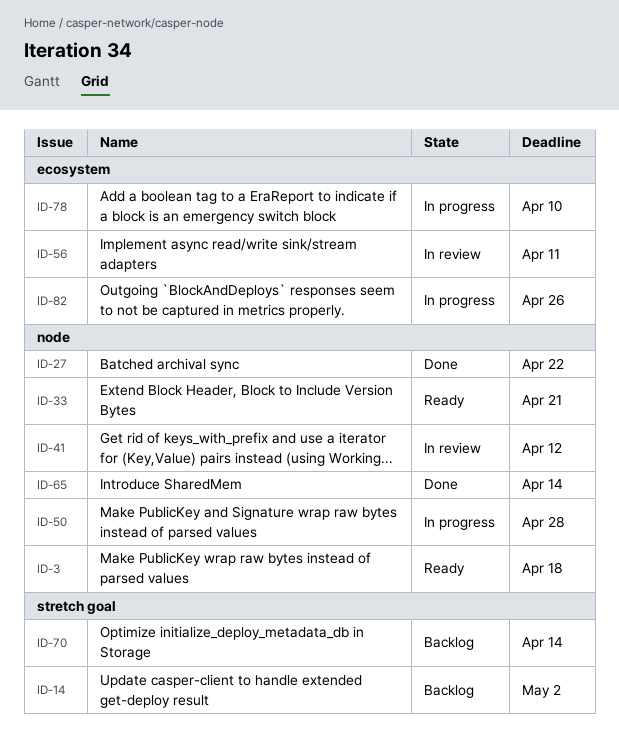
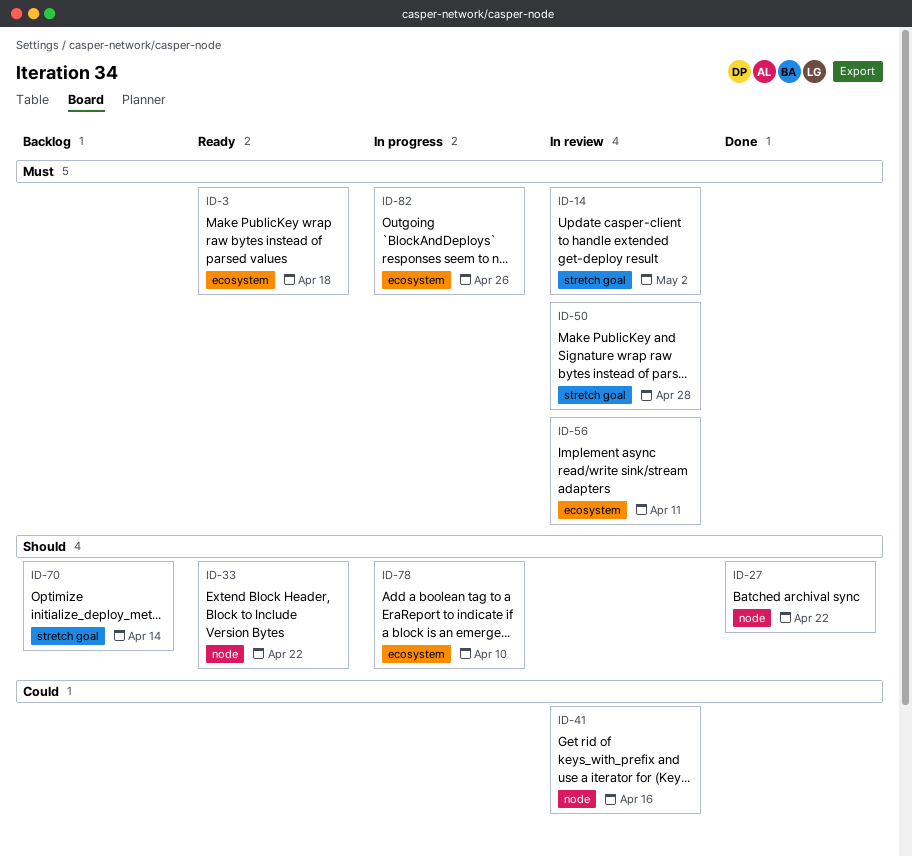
ID-3, label: node -> ecosystem
ID-14, status: Backlog -> In review
ID-33, due: Apr 21 -> Apr 22
ID-41, due: Apr 12 -> Apr 16
ID-50, status: In progress -> In review
ID-50, label: node -> stretch goal
ID-65: present -> none

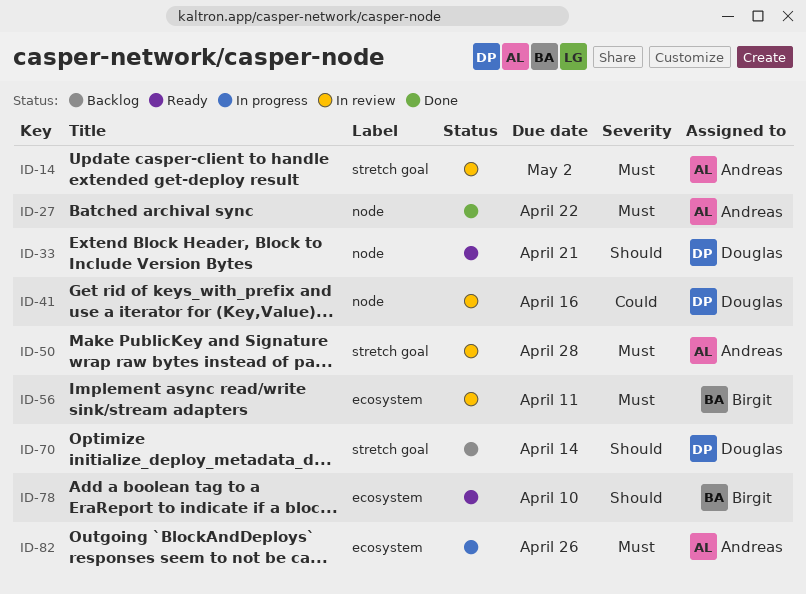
ID-3: present -> none
ID-27, priority: Should -> Must
ID-33, due: Apr 22 -> Apr 21
ID-78, status: In progress -> Ready

